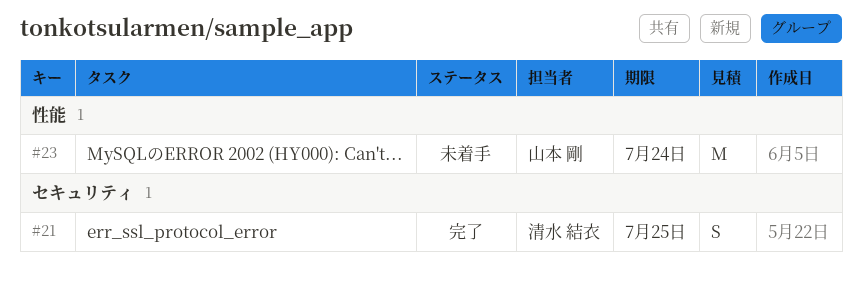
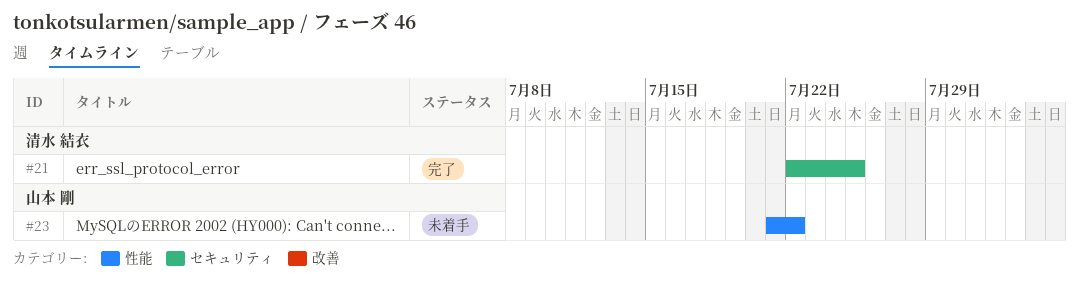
#23, due: Jul 24 -> Jul 22

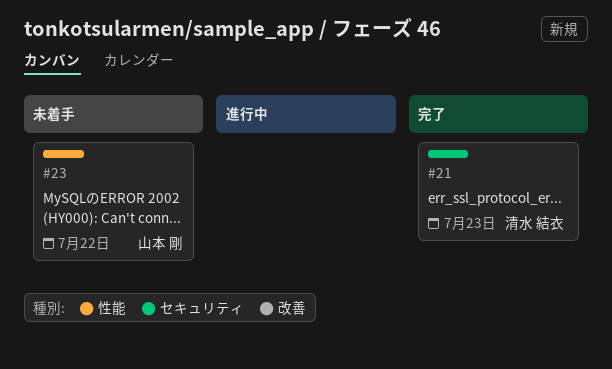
#21, due: Jul 25 -> Jul 23

